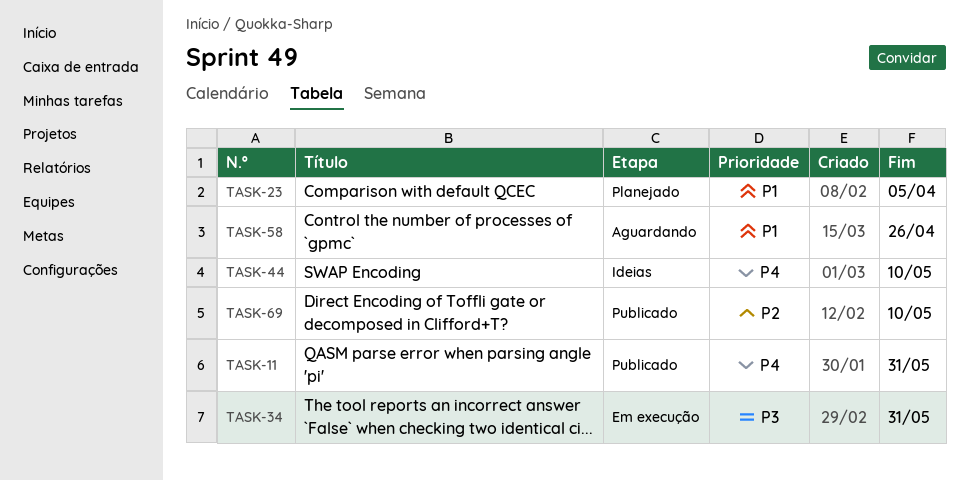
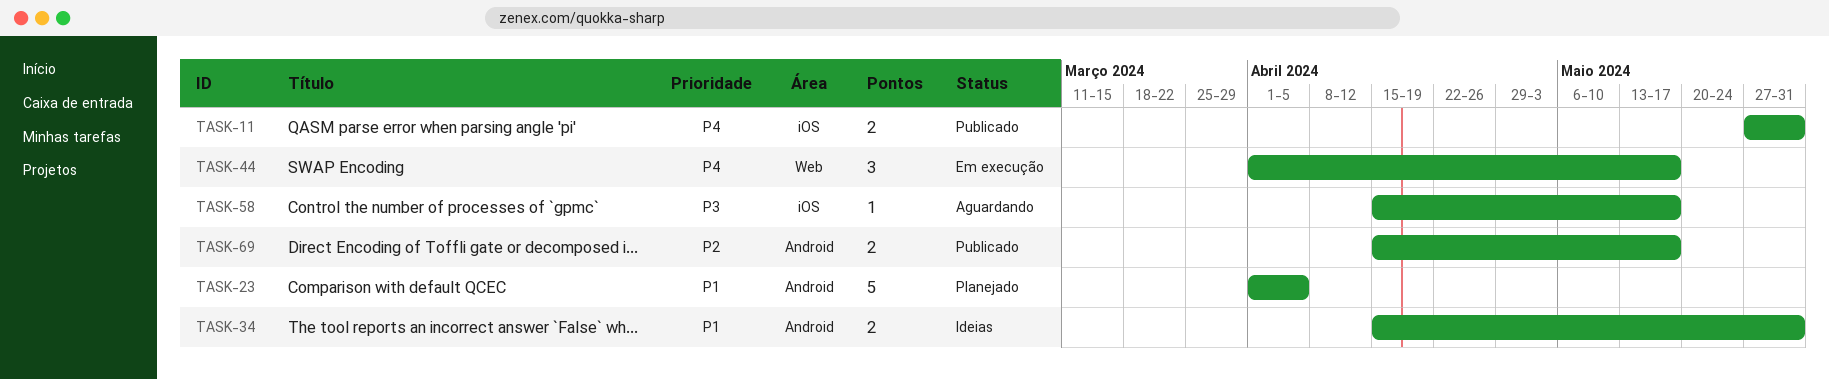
TASK-34, status: Em execução -> Ideias
TASK-34, priority: P3 -> P1
TASK-44, status: Ideias -> Em execução
TASK-44, due: May 10 -> May 17
TASK-58, priority: P1 -> P3
TASK-58, due: Apr 26 -> May 17
TASK-69, due: May 10 -> May 17

